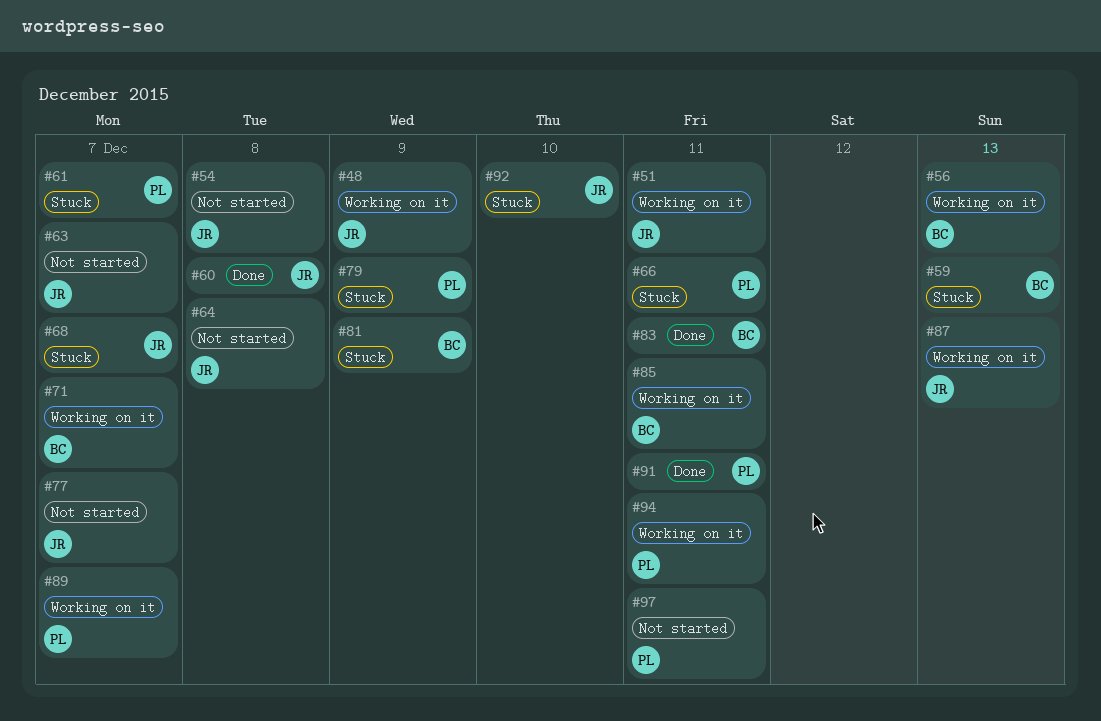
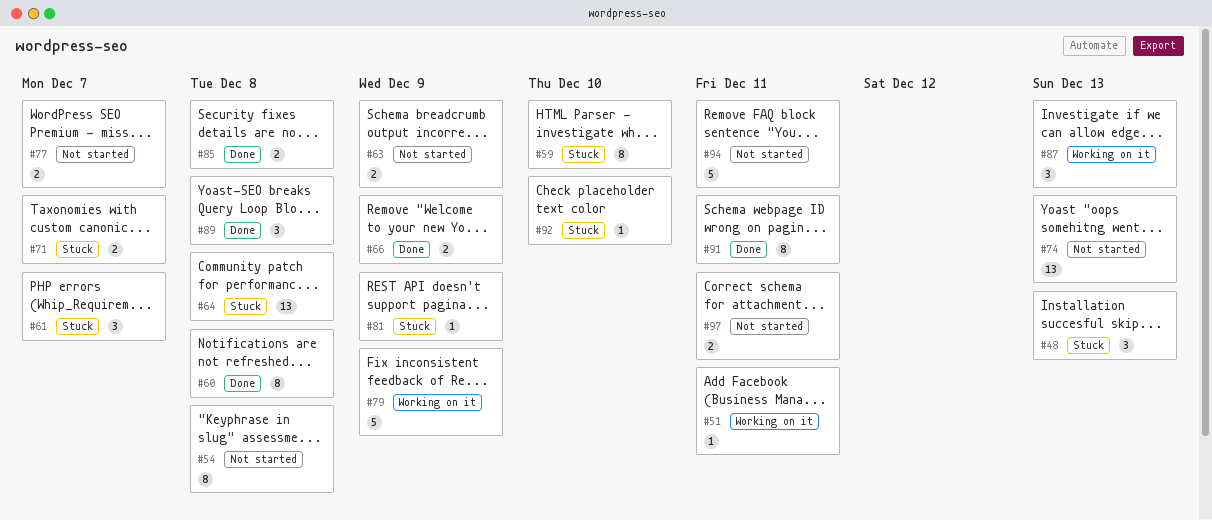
#48, status: Working on it -> Stuck
#48, due: Dec 9 -> Dec 13
#56: present -> none
#59, due: Dec 13 -> Dec 10
#63, due: Dec 7 -> Dec 9
#64, status: Not started -> Stuck
#66, status: Stuck -> Done
#66, due: Dec 11 -> Dec 9
#68: present -> none
#71, status: Working on it -> Stuck
#74: none -> present
#79, status: Stuck -> Working on it
#83: present -> none
#85, status: Working on it -> Done
#85, due: Dec 11 -> Dec 8
#89, status: Working on it -> Done
#89, due: Dec 7 -> Dec 8
#94, status: Working on it -> Not started

